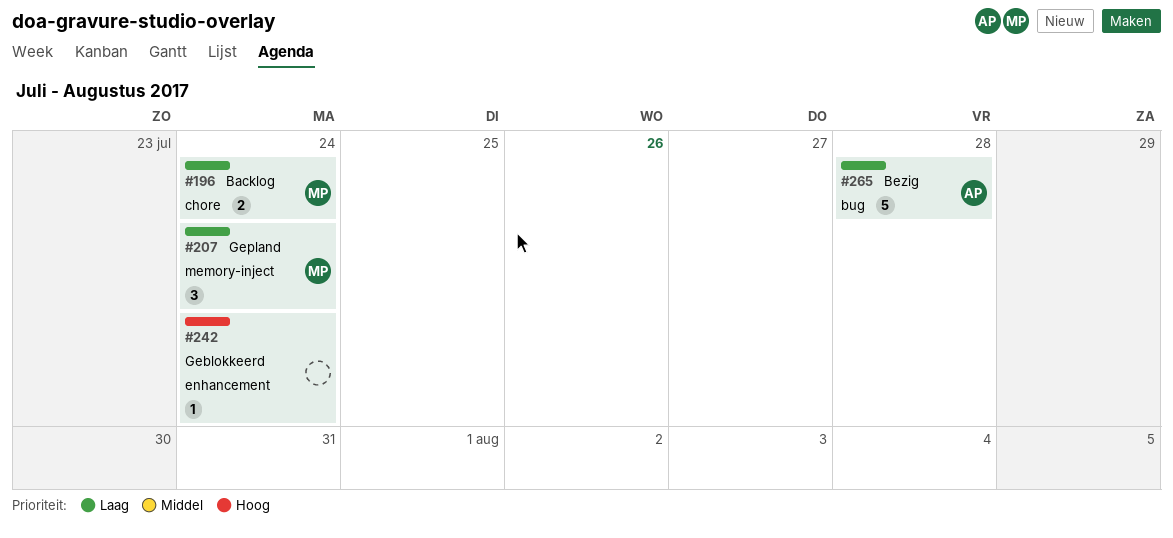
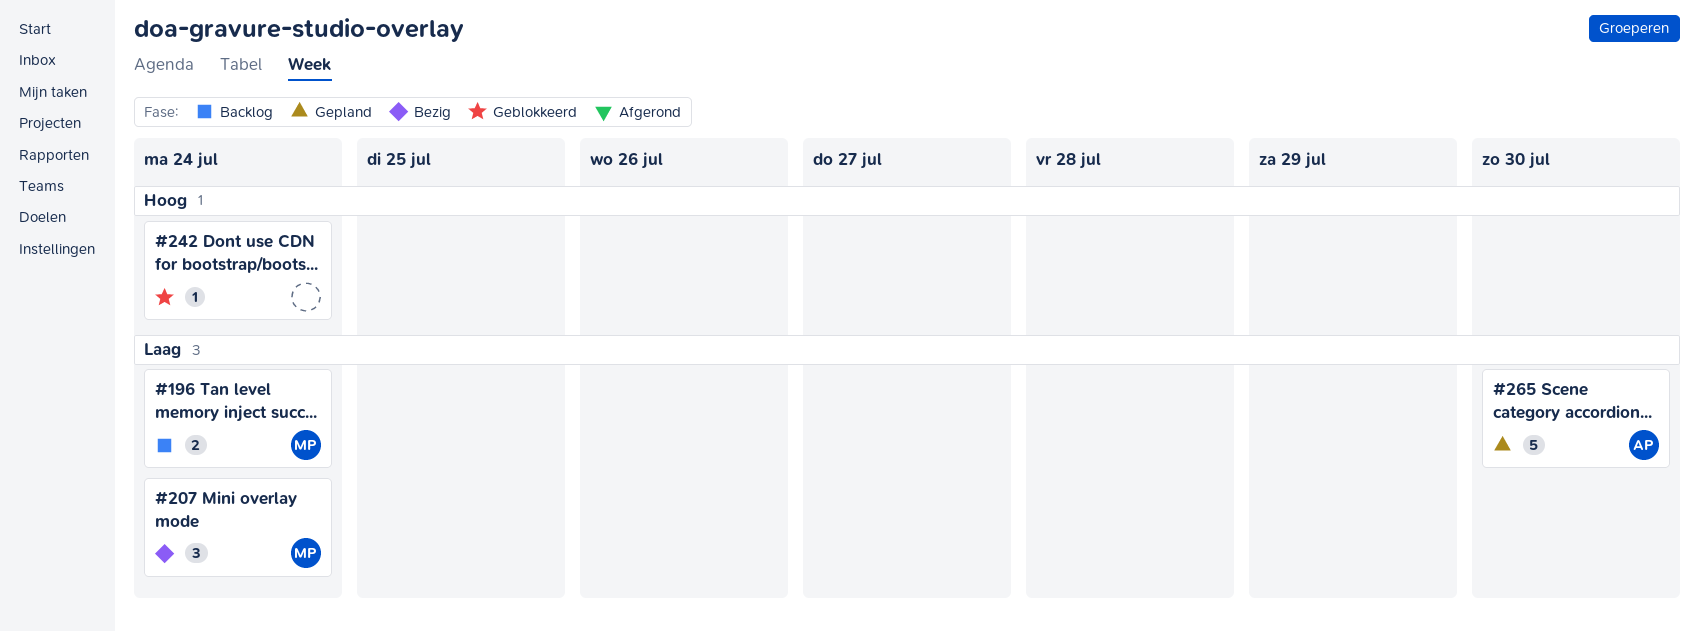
#207, status: Gepland -> Bezig
#265, status: Bezig -> Gepland
#265, due: Jul 28 -> Jul 30

